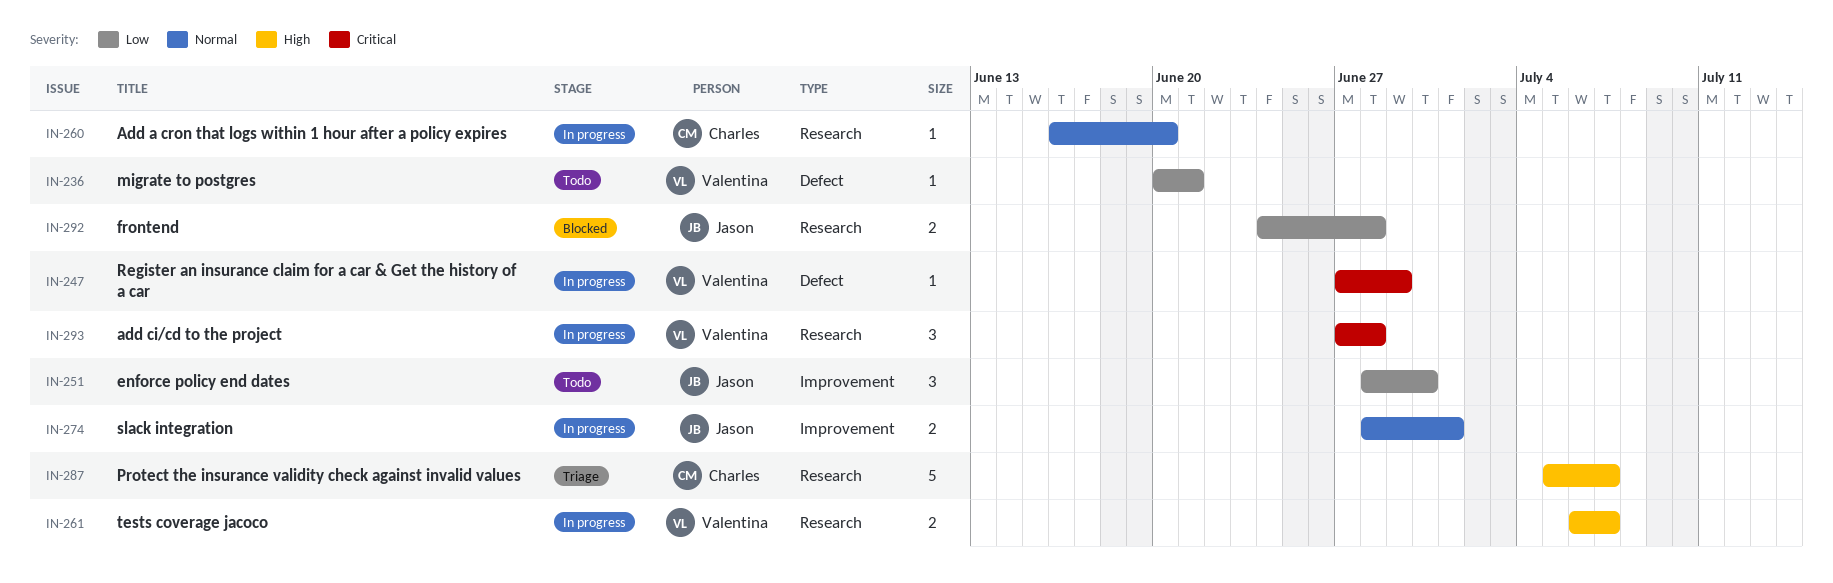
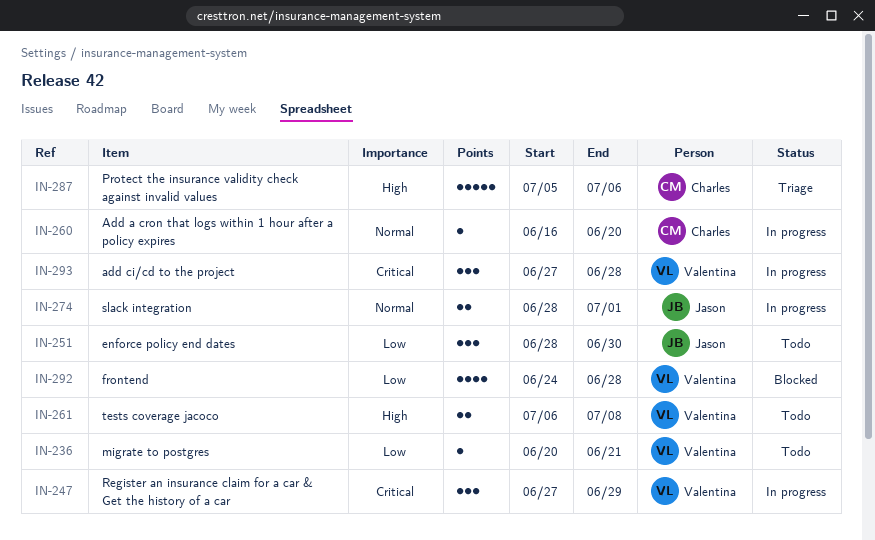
IN-247, estimate: 1 -> 3
IN-261, status: In progress -> Todo
IN-261, due: Jul 7 -> Jul 8
IN-287, due: Jul 7 -> Jul 6
IN-292, owner: Jason -> Valentina
IN-292, estimate: 2 -> 4

